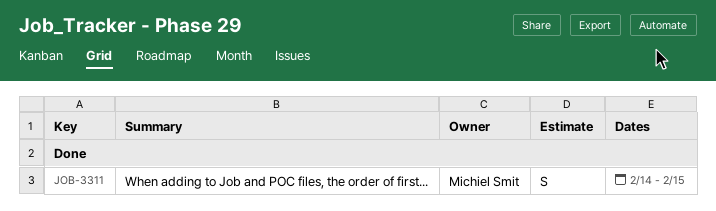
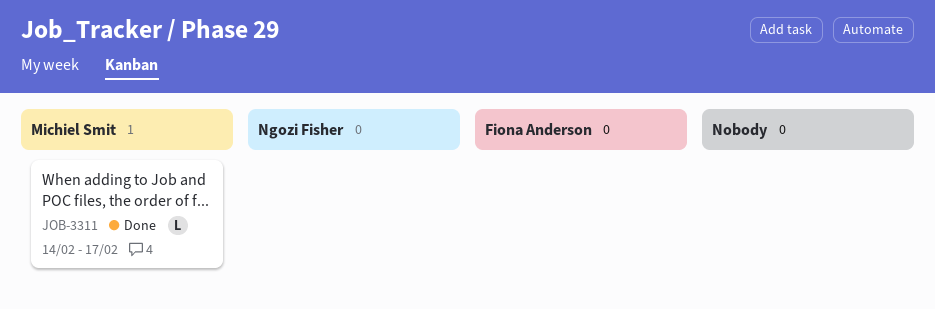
JOB-3311, estimate: S -> L
JOB-3311, due: Feb 15 -> Feb 17

